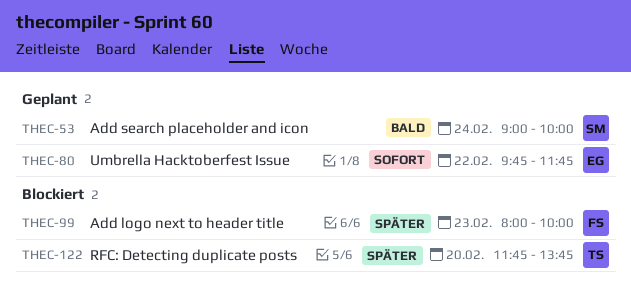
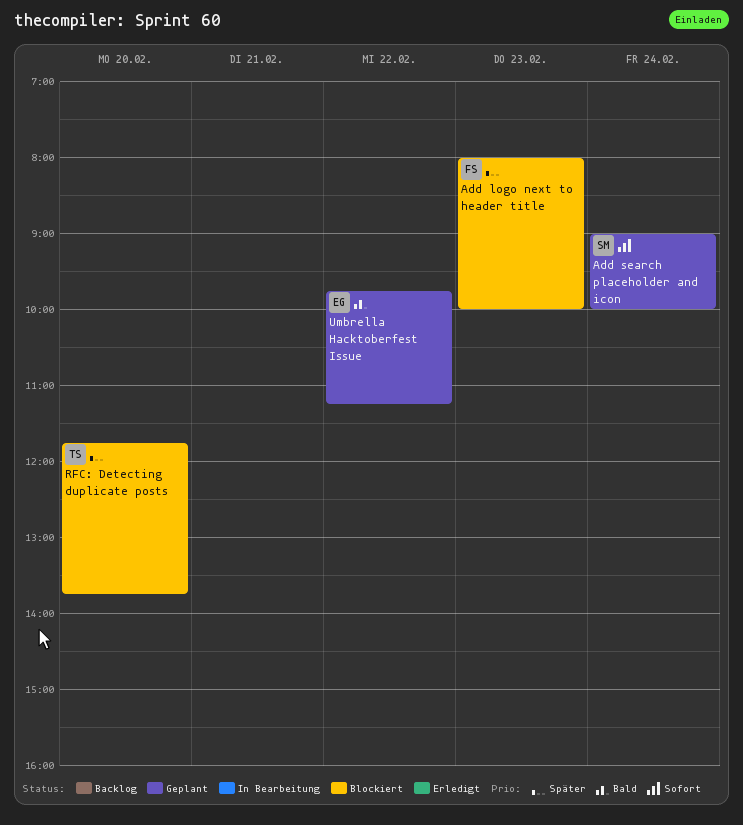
Add search placeholder and icon, priority: Bald -> Sofort
Umbrella Hacktoberfest Issue, priority: Sofort -> Bald
Umbrella Hacktoberfest Issue, ends: 11:45 -> 11:15

